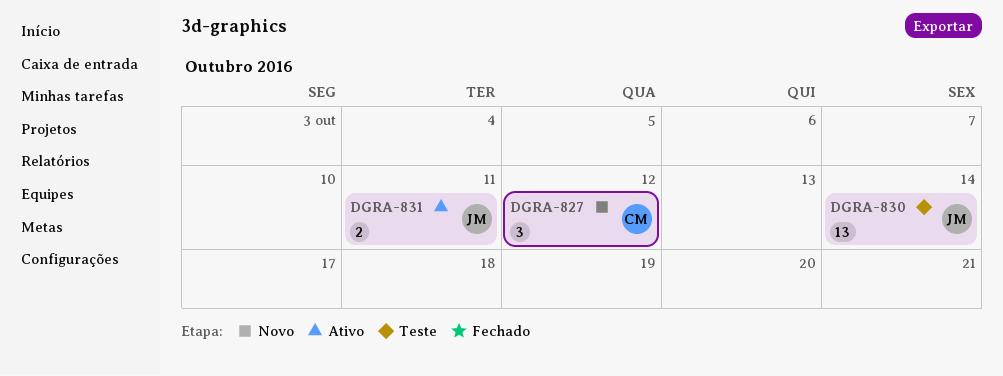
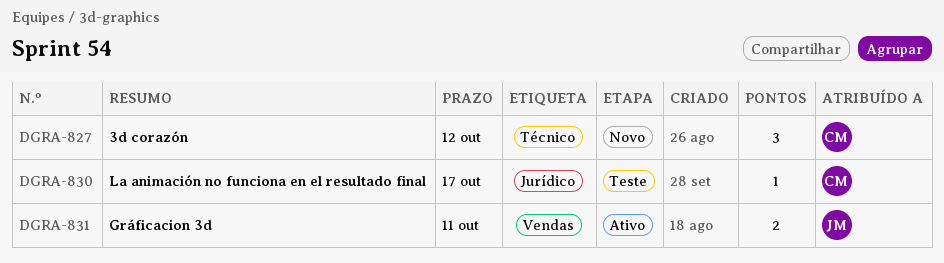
DGRA-830, owner: JM -> CM
DGRA-830, estimate: 13 -> 1
DGRA-830, due: Oct 14 -> Oct 17

